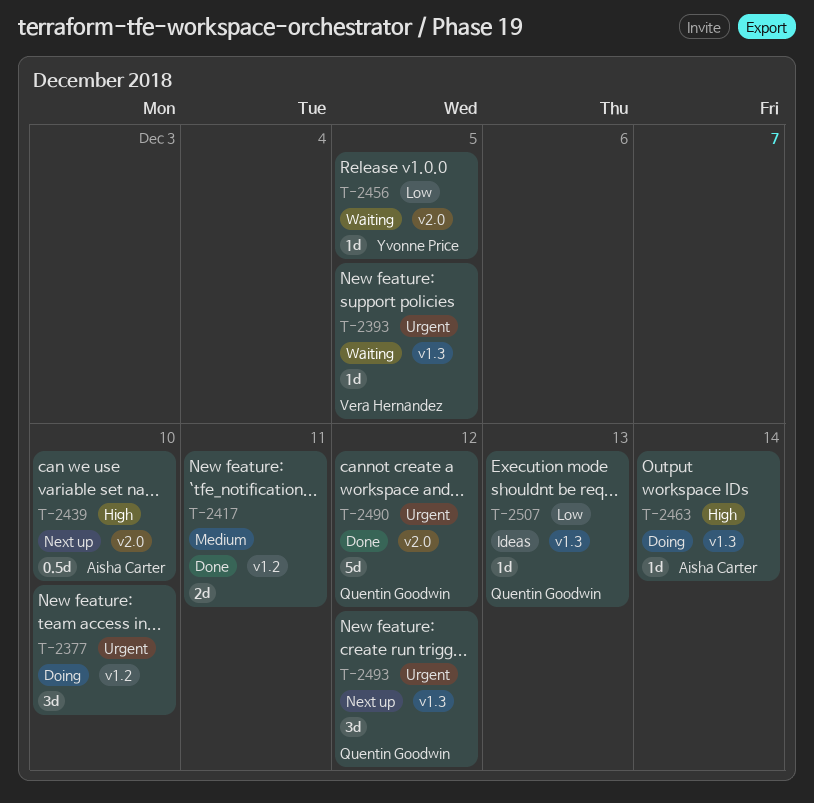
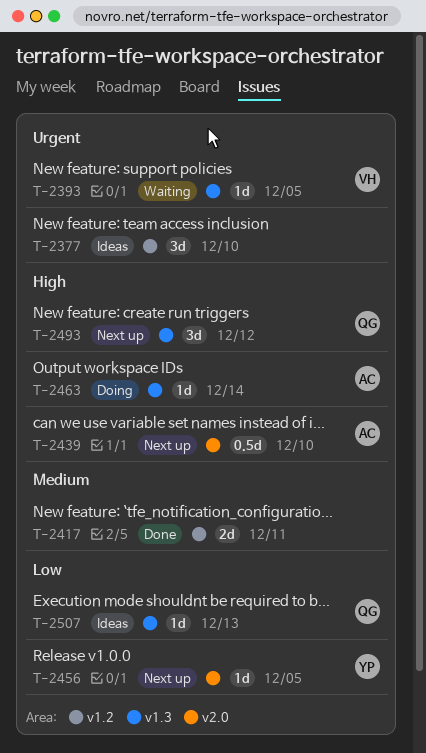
T-2377, status: Doing -> Ideas
T-2456, status: Waiting -> Next up
T-2490: present -> none
T-2493, priority: Urgent -> High

